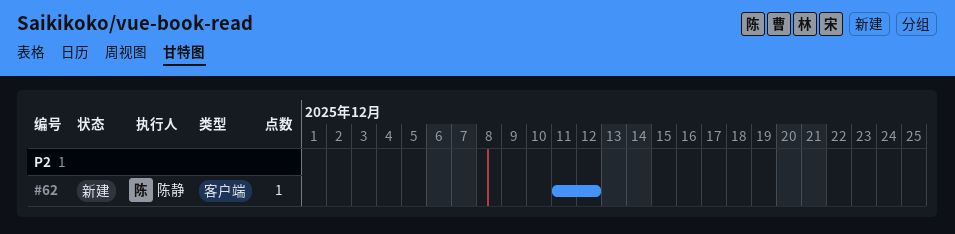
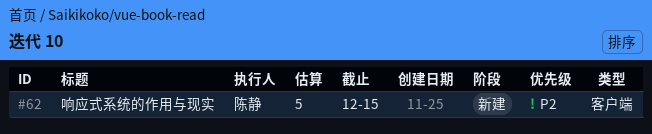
#62, estimate: 1 -> 5
#62, due: Dec 12 -> Dec 15

